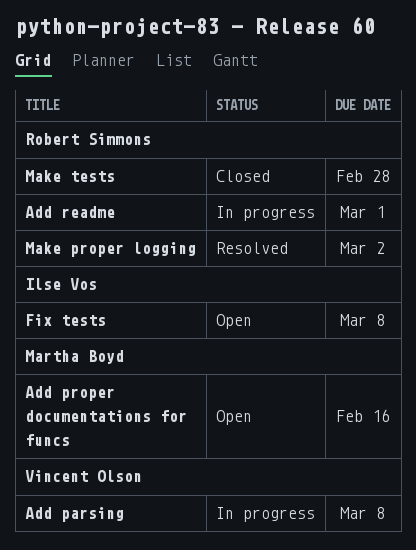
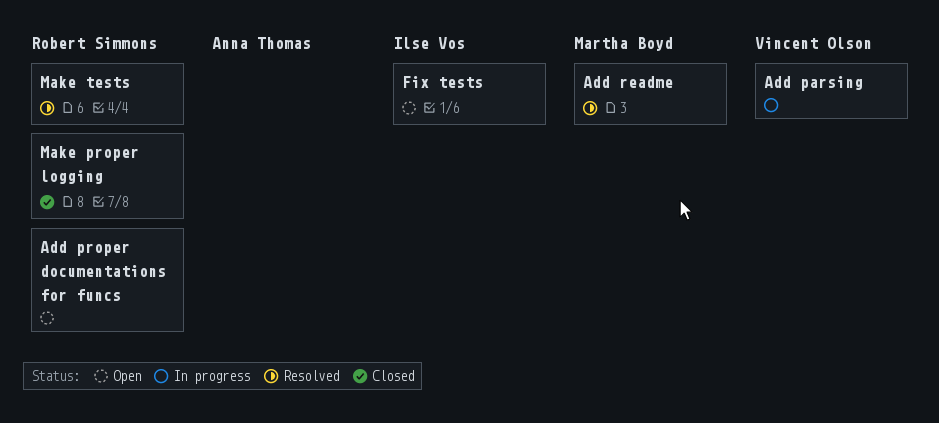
Add proper documentations for funcs, owner: Martha Boyd -> Robert Simmons
Add readme, status: In progress -> Resolved
Add readme, owner: Robert Simmons -> Martha Boyd
Make proper logging, status: Resolved -> Closed
Make tests, status: Closed -> Resolved

